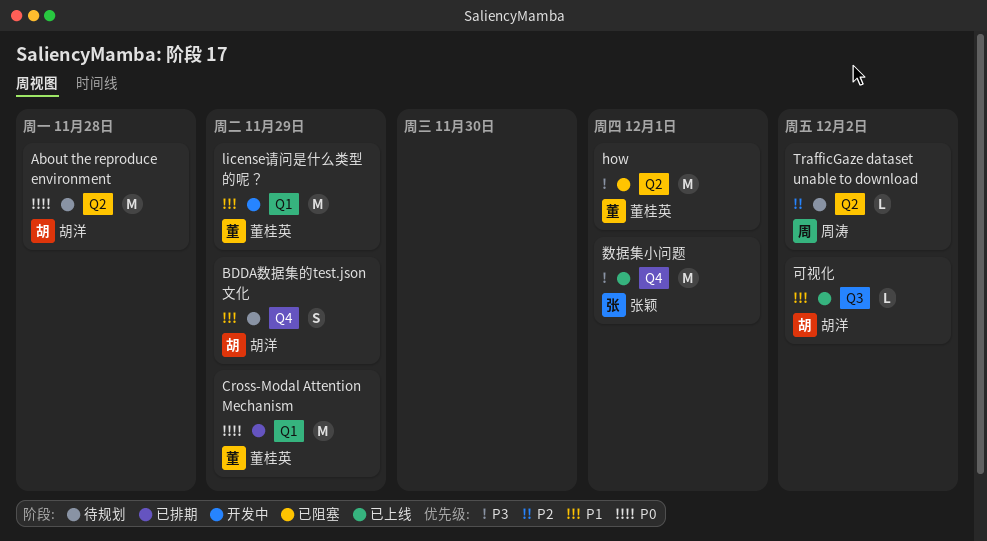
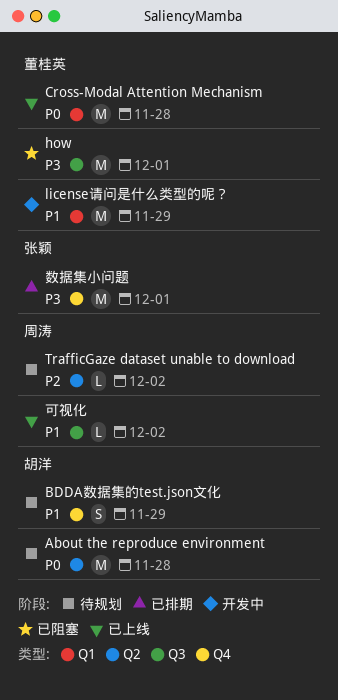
Cross-Modal Attention Mechanism, status: 已排期 -> 已上线
Cross-Modal Attention Mechanism, due: Nov 29 -> Nov 28
how, label: Q2 -> Q3
可视化, owner: 胡洋 -> 周涛
数据集小问题, status: 已上线 -> 已排期

